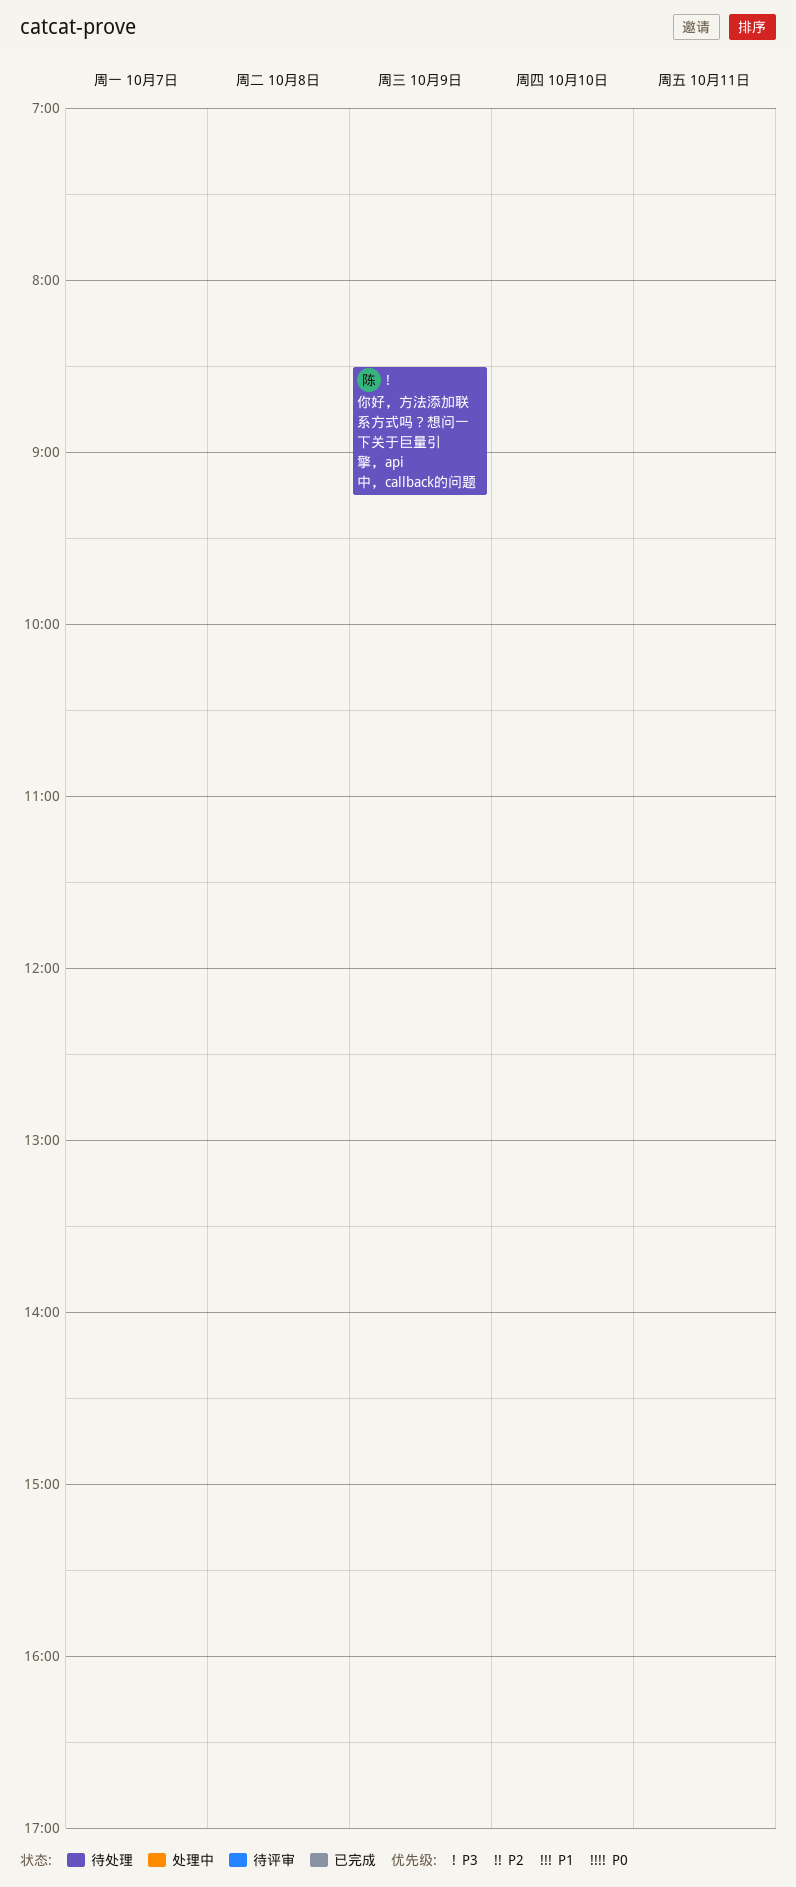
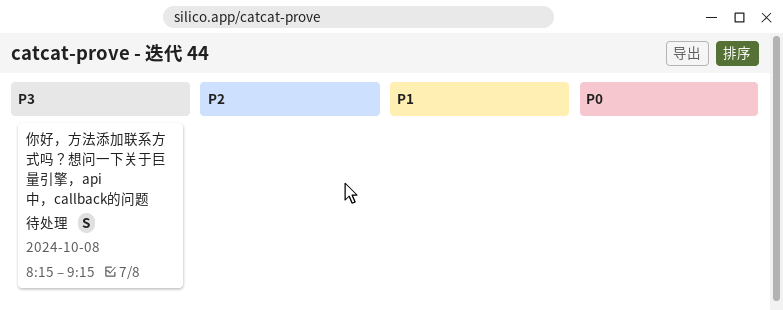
你好，方法添加联系方式吗？想问一下关于巨量引擎，api中，callback的问题, day: Oct 9 -> Oct 8
你好，方法添加联系方式吗？想问一下关于巨量引擎，api中，callback的问题, begins: 08:30 -> 08:15

